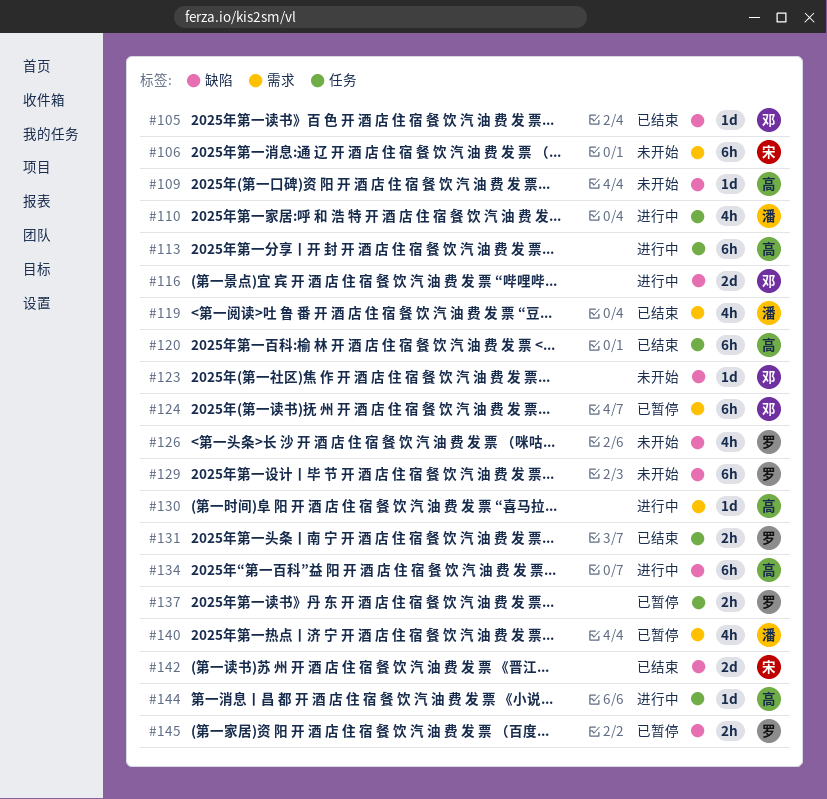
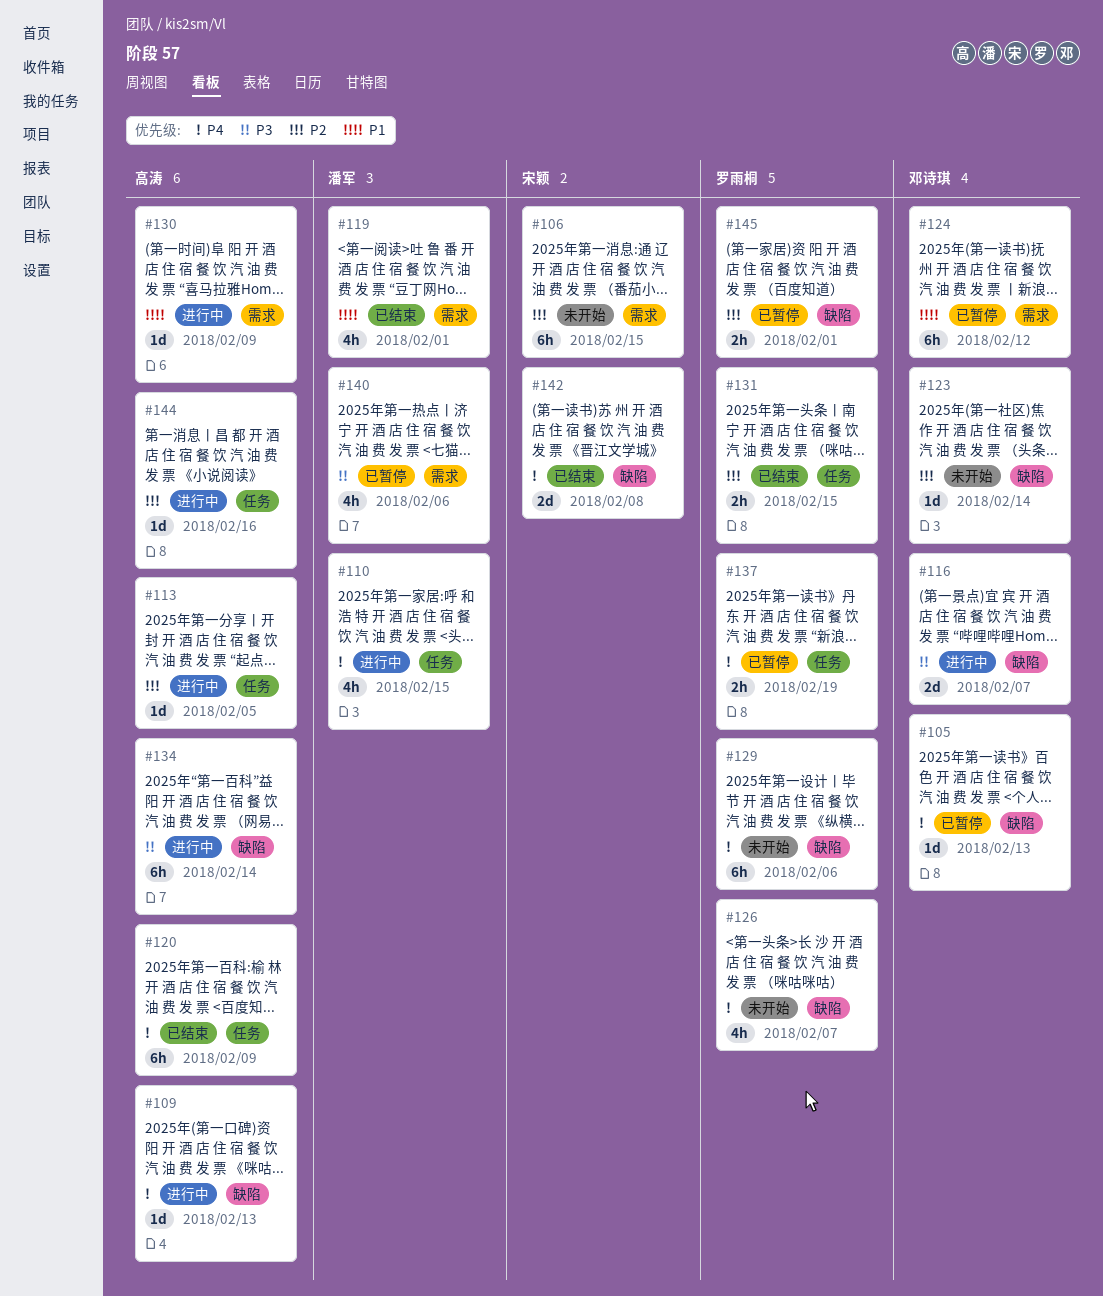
#105, status: 已结束 -> 已暂停
#109, status: 未开始 -> 进行中
#113, estimate: 6h -> 1d

